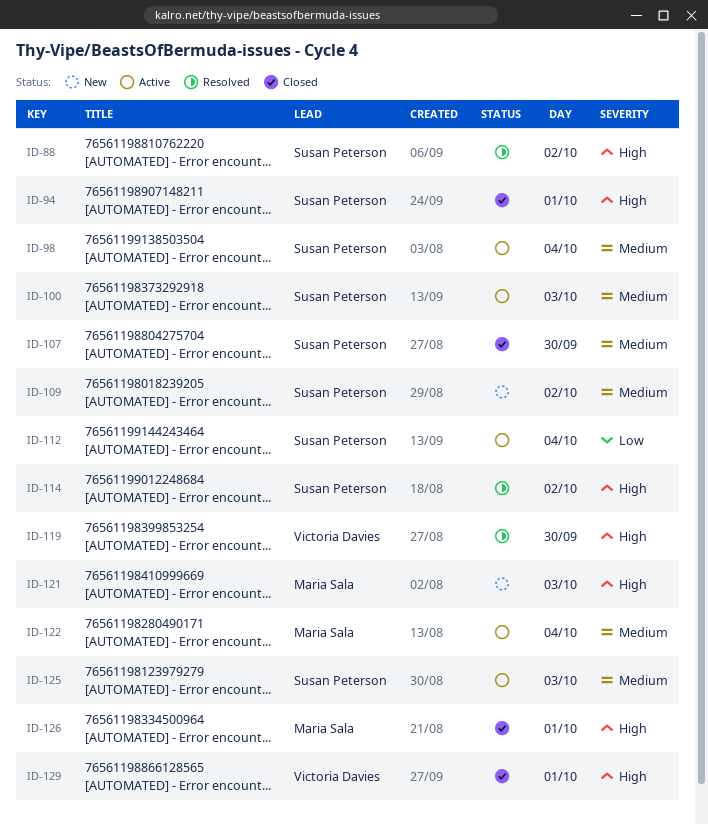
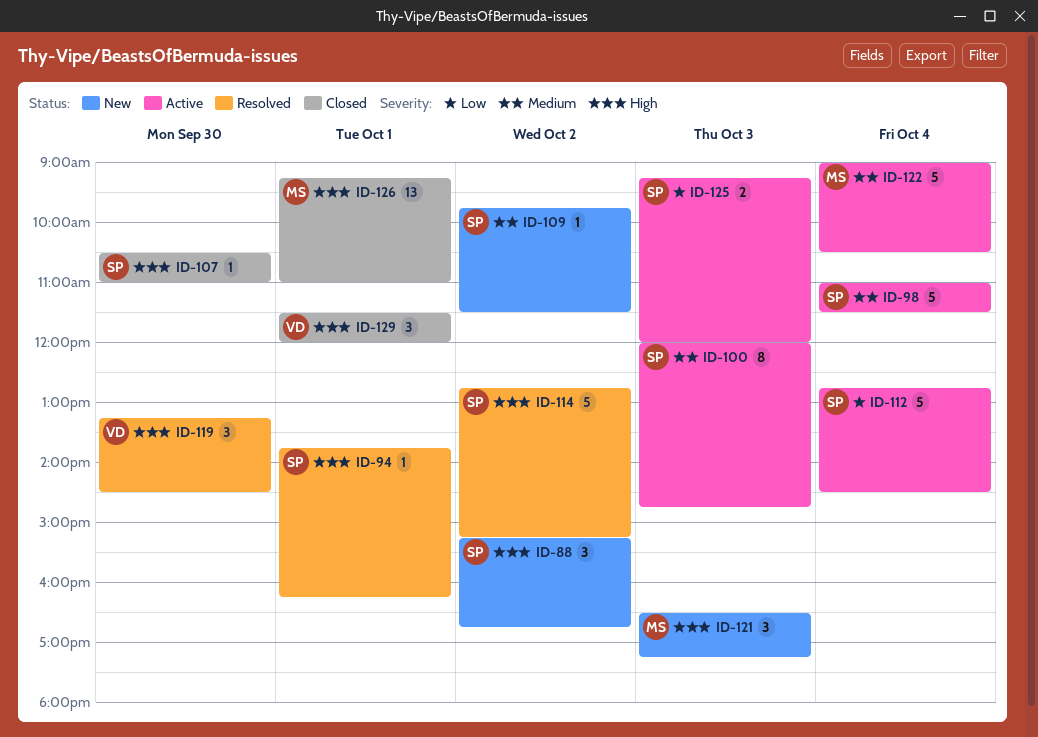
ID-88, status: Resolved -> New
ID-94, status: Closed -> Resolved
ID-107, priority: Medium -> High
ID-125, priority: Medium -> Low

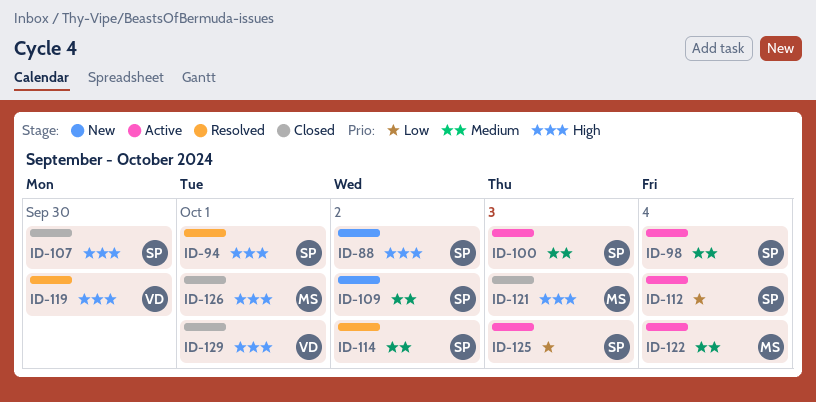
ID-114, priority: High -> Medium
ID-121, status: New -> Closed

